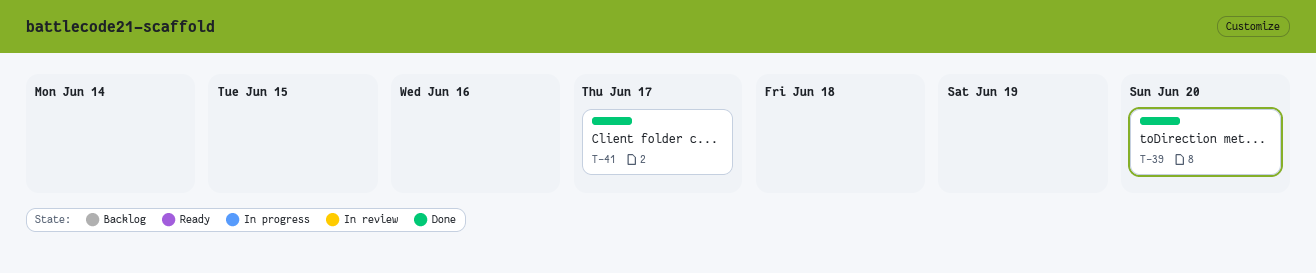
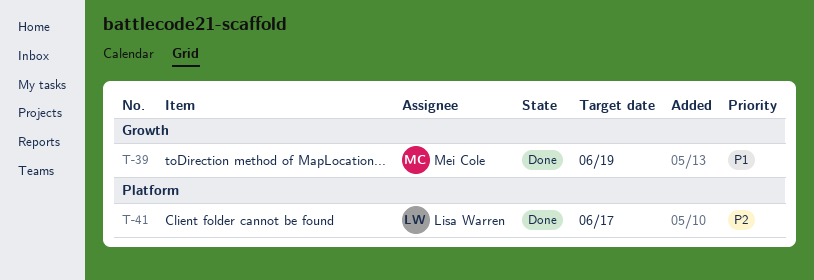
T-39, due: Jun 20 -> Jun 19

